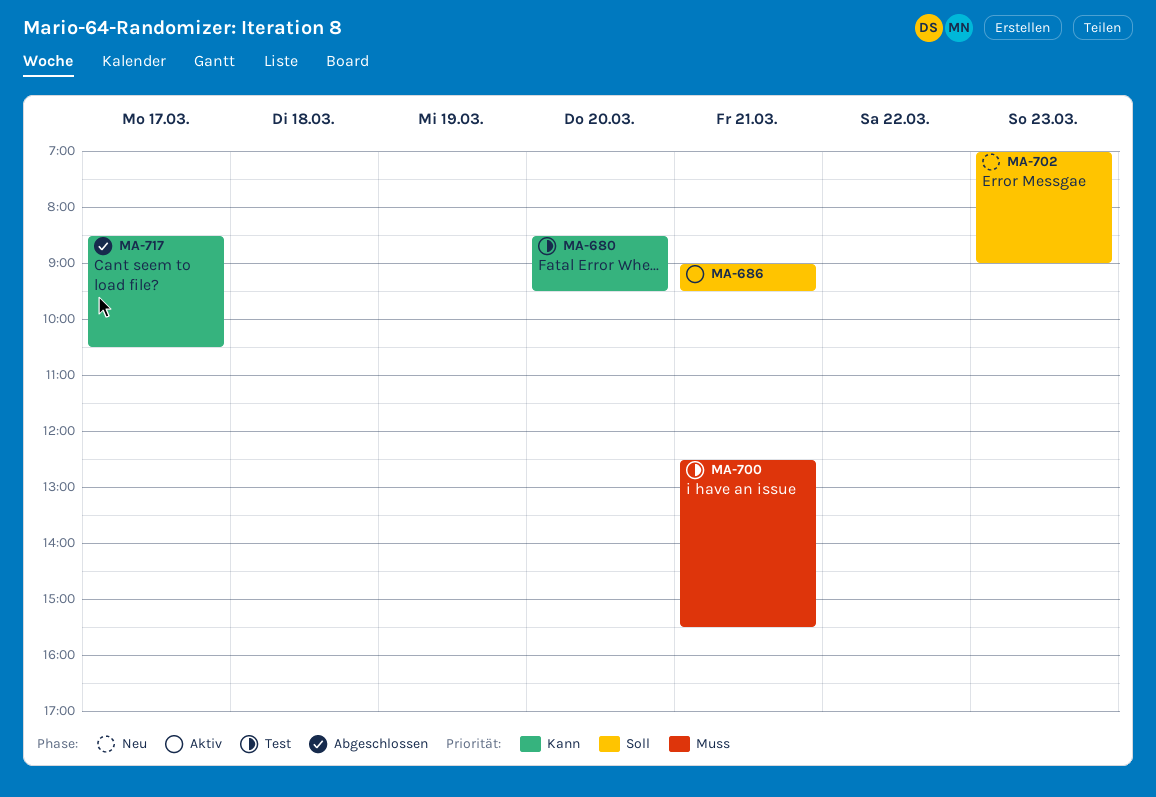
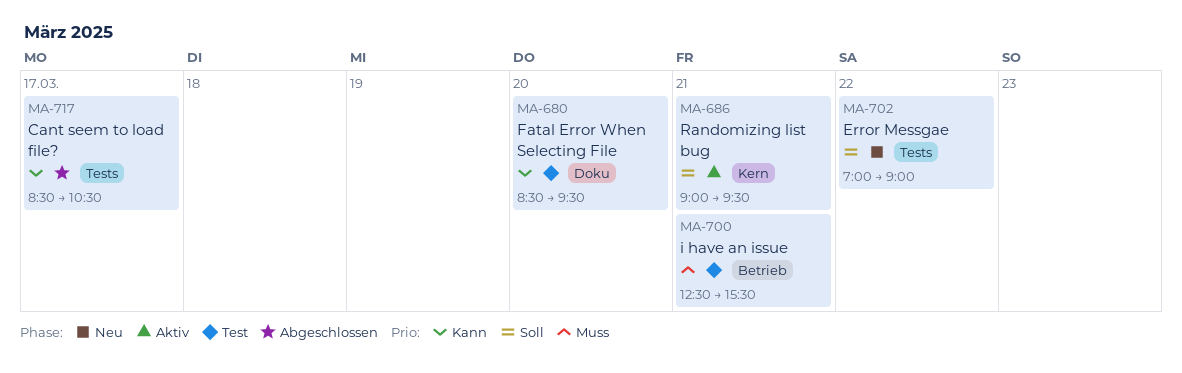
MA-702, day: Mar 23 -> Mar 22

